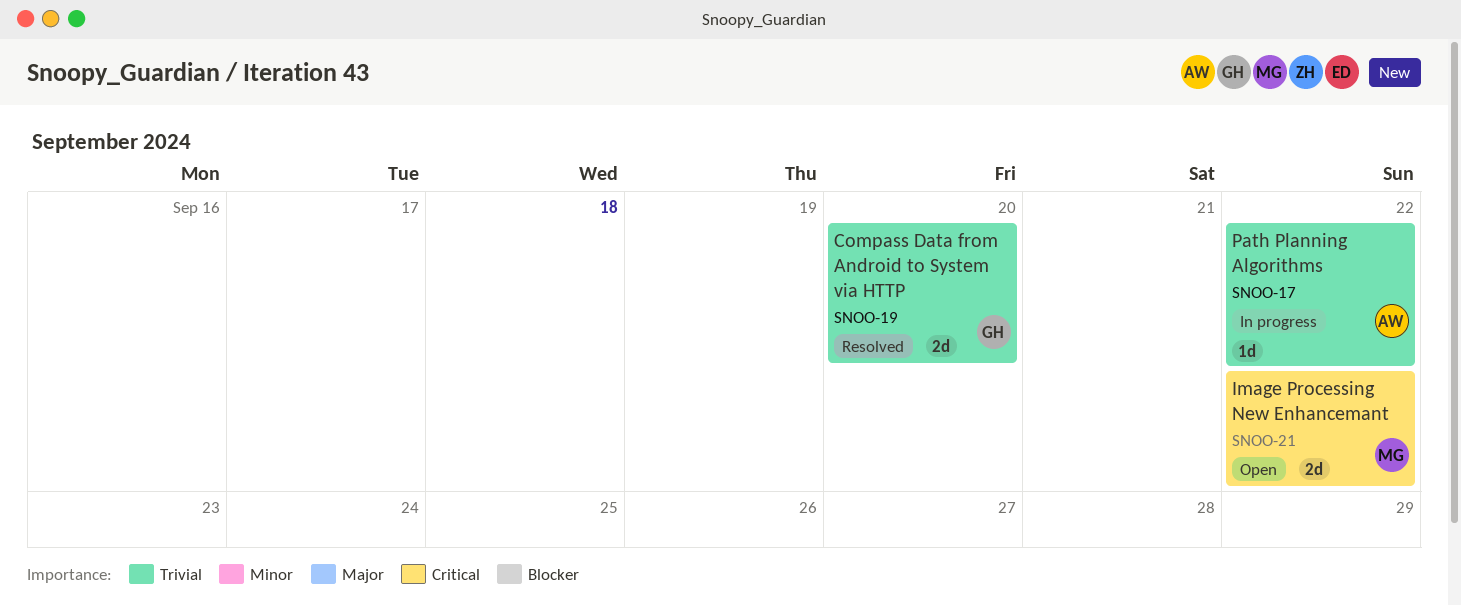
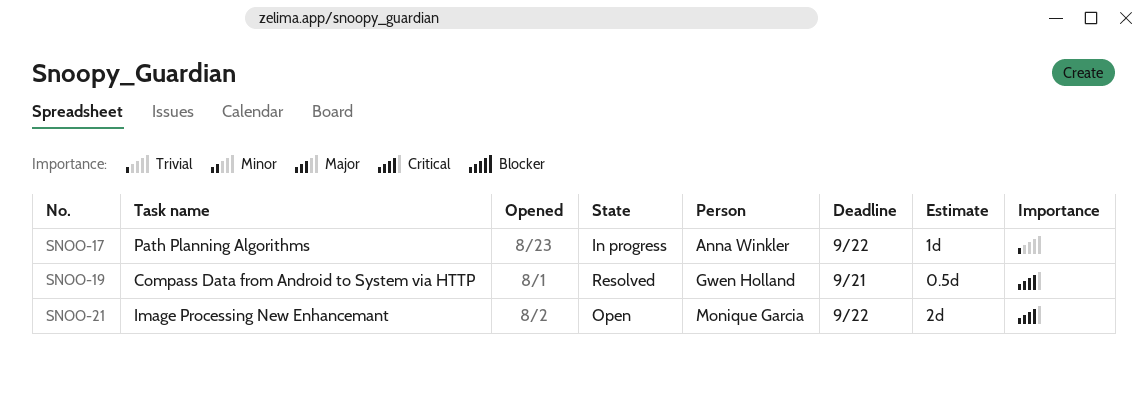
SNOO-19, priority: Trivial -> Critical
SNOO-19, estimate: 2d -> 0.5d
SNOO-19, due: Sep 20 -> Sep 21

